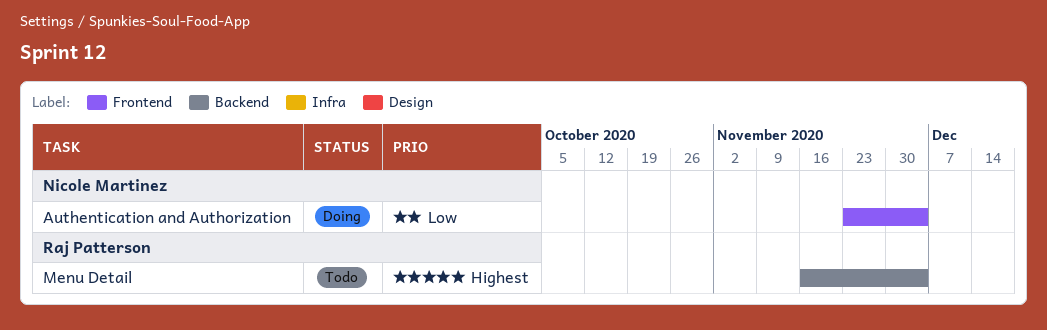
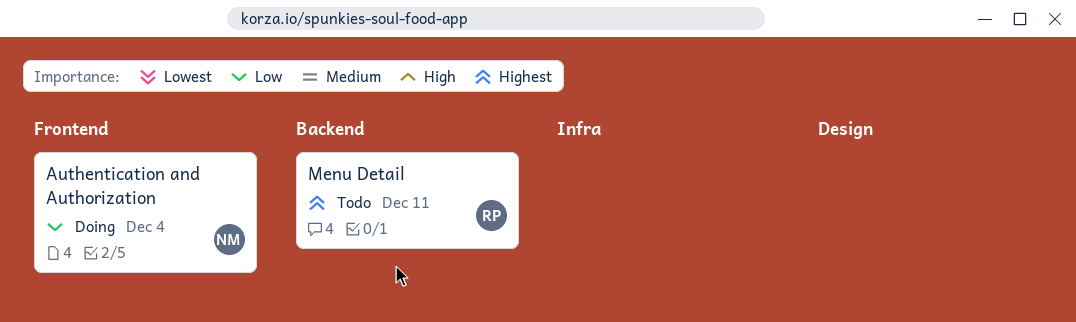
Menu Detail, due: Dec 4 -> Dec 11

